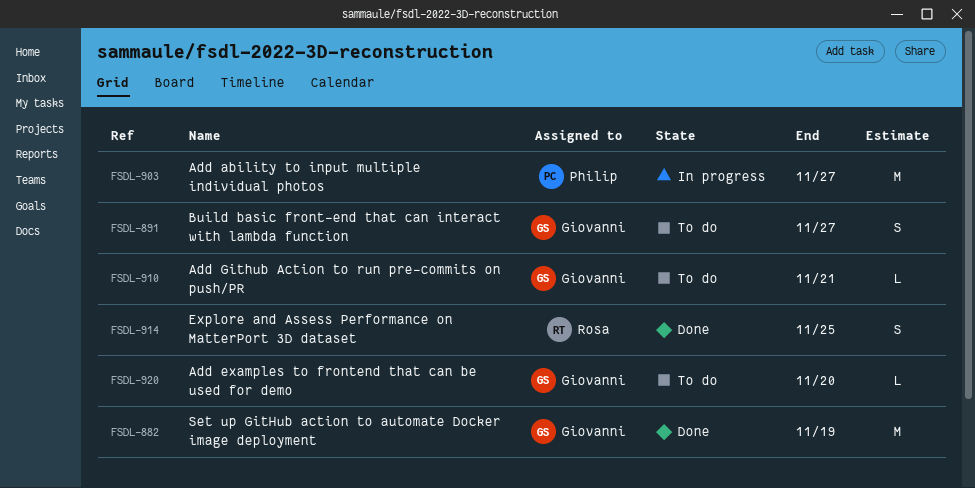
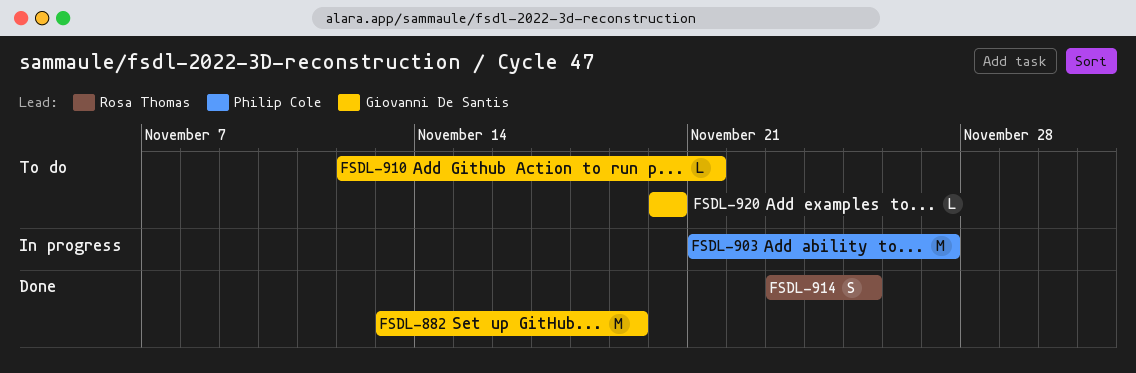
FSDL-891: present -> none

